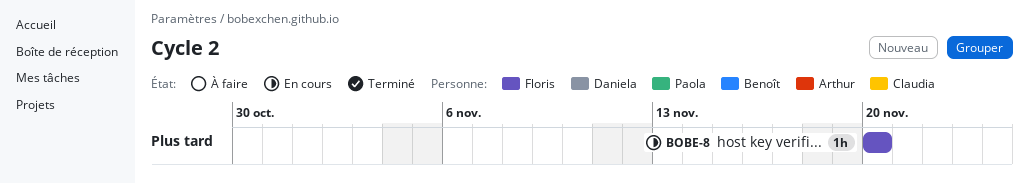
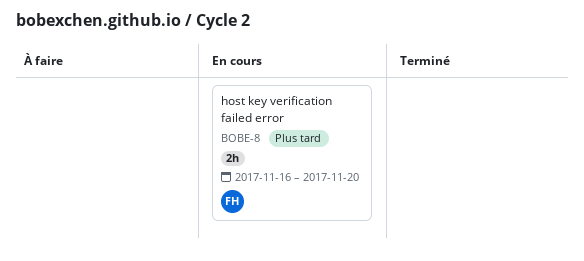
BOBE-8, estimate: 1h -> 2h
BOBE-8, start: Nov 20 -> Nov 16

